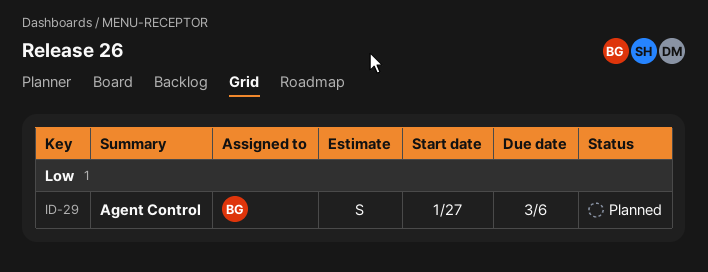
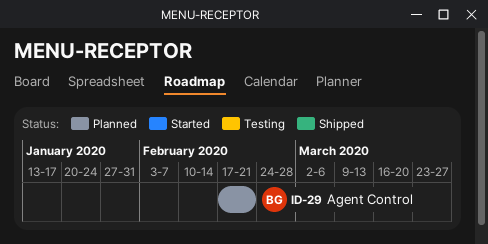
ID-29, start: Jan 27 -> Feb 17
ID-29, due: Mar 6 -> Feb 21

